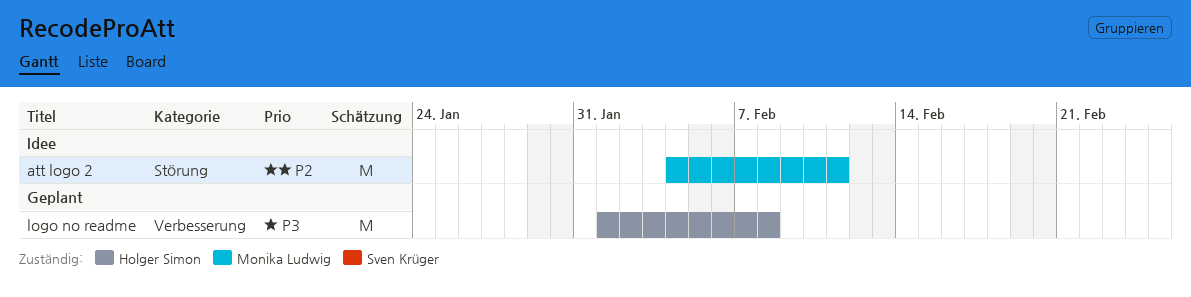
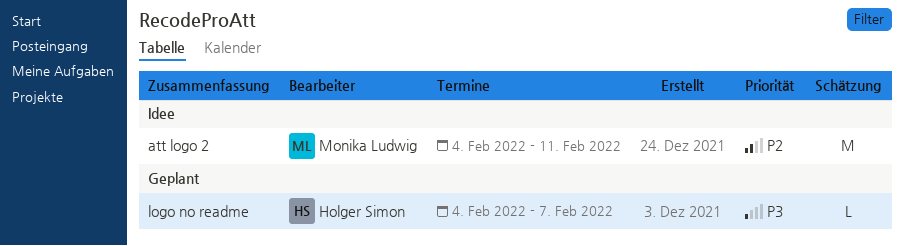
logo no readme, estimate: M -> L
logo no readme, start: Feb 1 -> Feb 4
logo no readme, due: Feb 8 -> Feb 7

